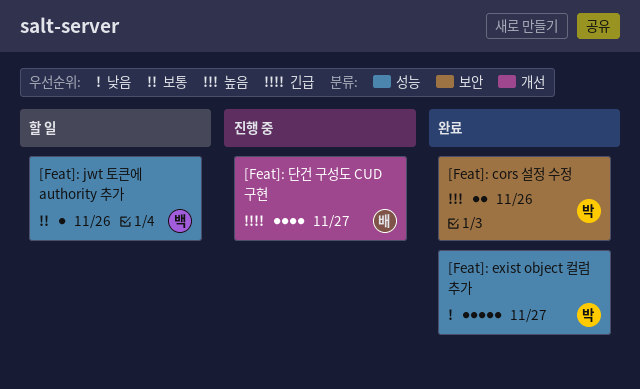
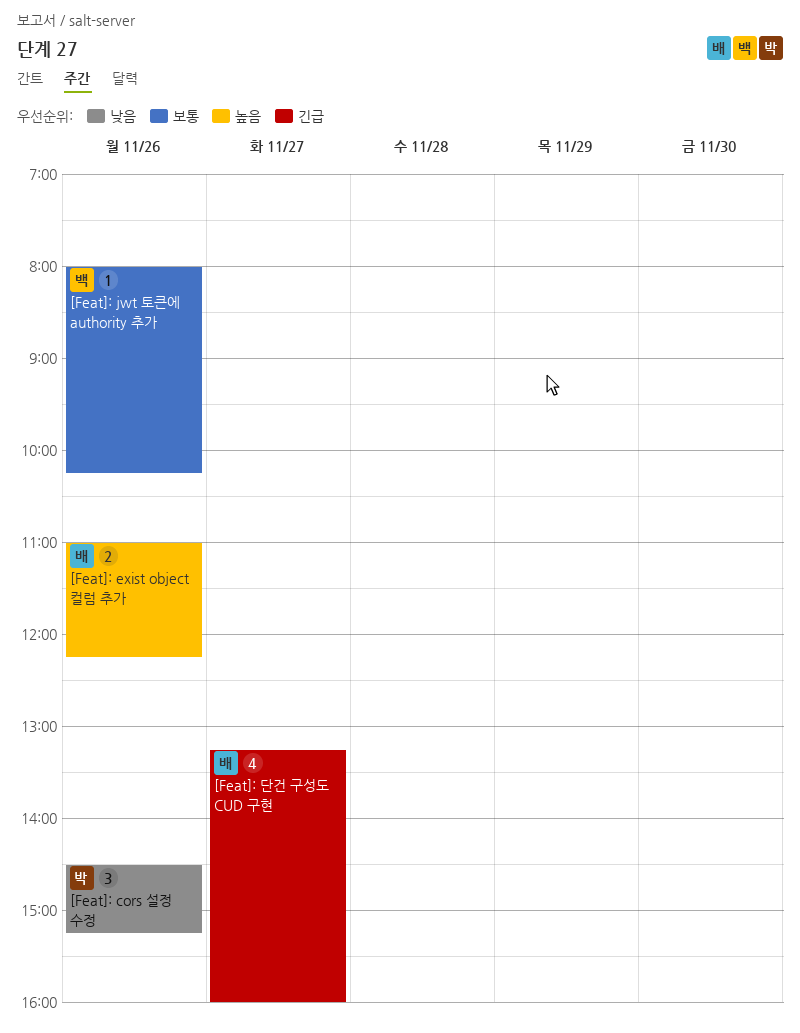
[Feat]: cors 설정 수정, priority: 높음 -> 낮음
[Feat]: cors 설정 수정, estimate: 2 -> 3
[Feat]: exist object 컬럼 추가, owner: 박 -> 배
[Feat]: exist object 컬럼 추가, priority: 낮음 -> 높음
[Feat]: exist object 컬럼 추가, estimate: 5 -> 2
[Feat]: exist object 컬럼 추가, day: Nov 27 -> Nov 26

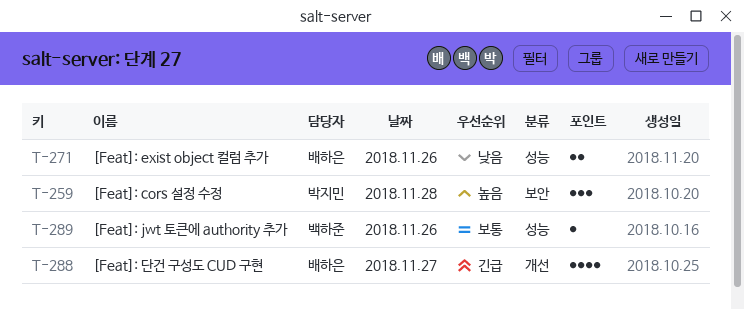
[Feat]: cors 설정 수정, priority: 낮음 -> 높음
[Feat]: cors 설정 수정, day: Nov 26 -> Nov 28
[Feat]: exist object 컬럼 추가, priority: 높음 -> 낮음

